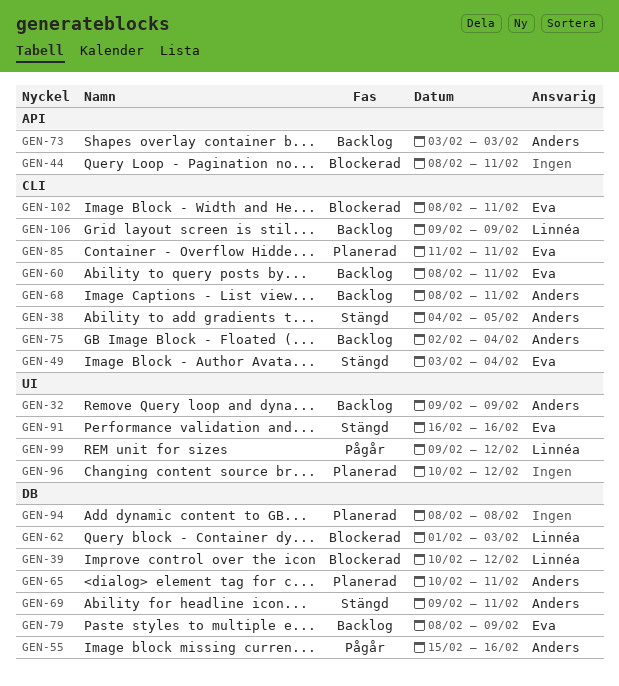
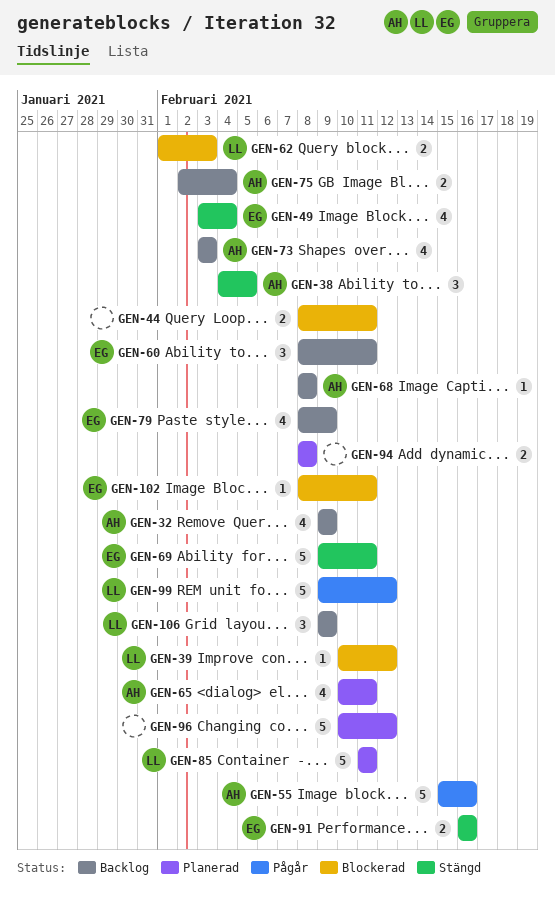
GEN-68, due: Feb 11 -> Feb 8
GEN-69, owner: Anders -> Eva
GEN-85, owner: Eva -> Linnéa

